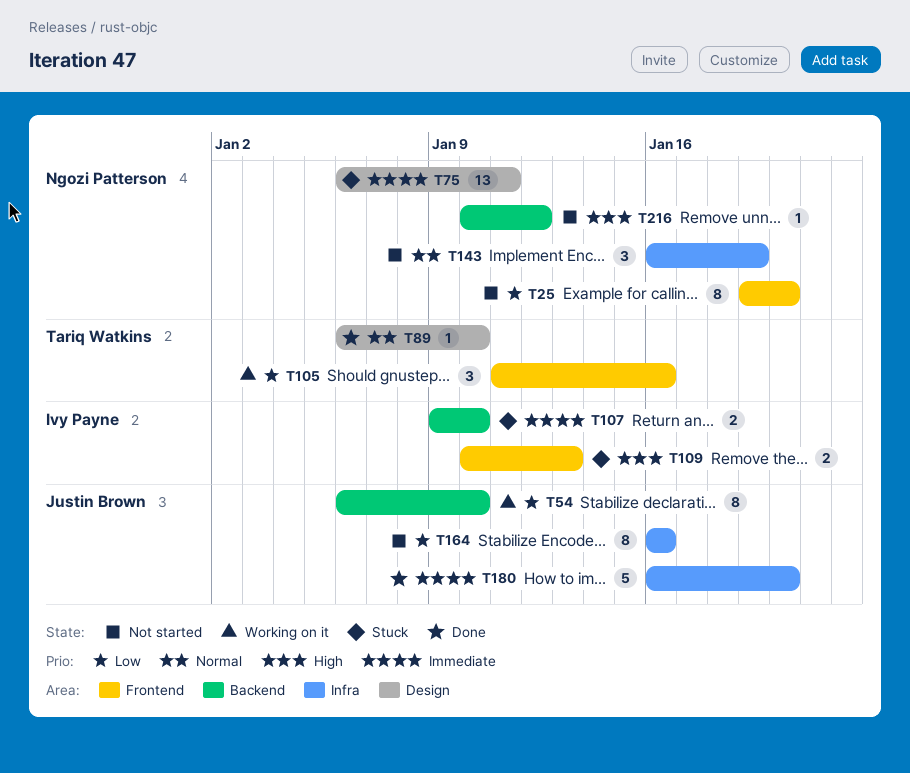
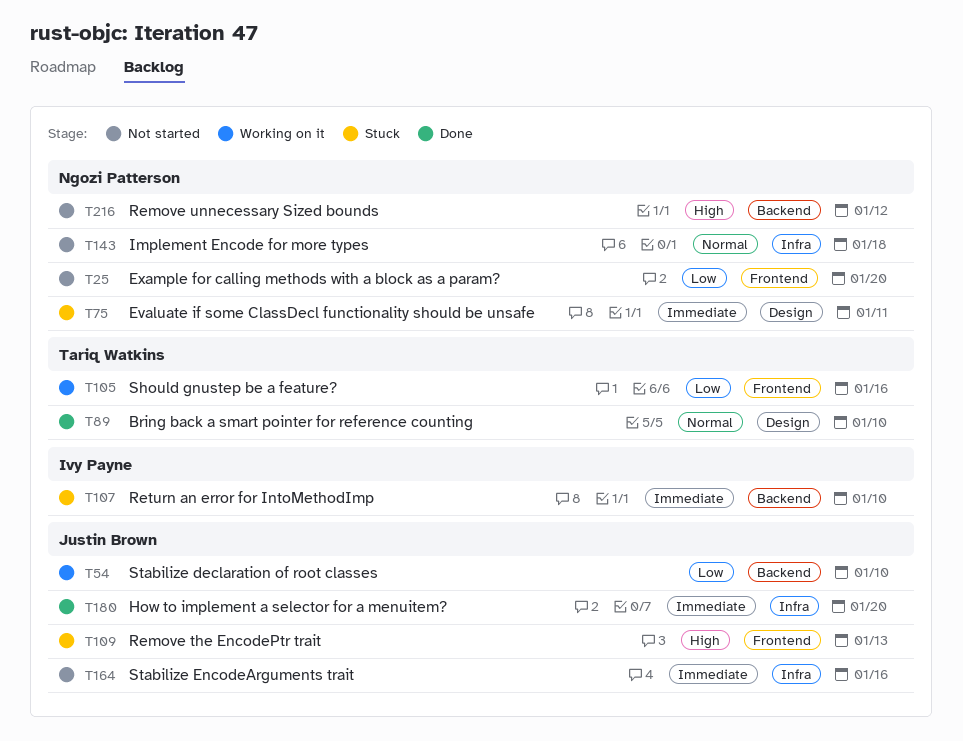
T109, owner: Ivy Payne -> Justin Brown
T143, due: Jan 19 -> Jan 18
T164, priority: Low -> Immediate

